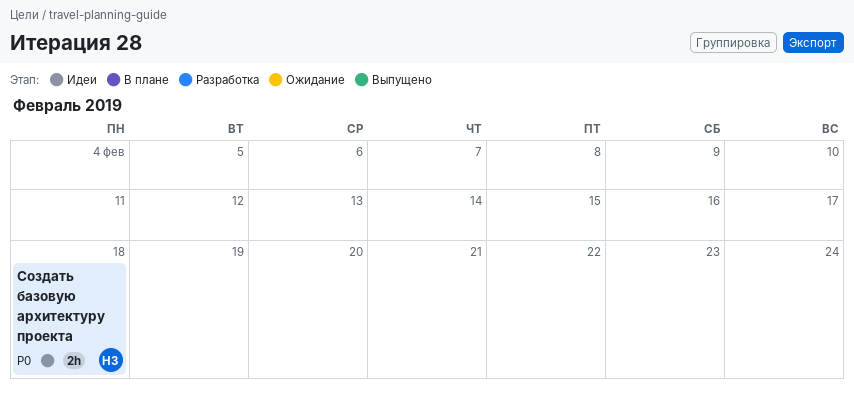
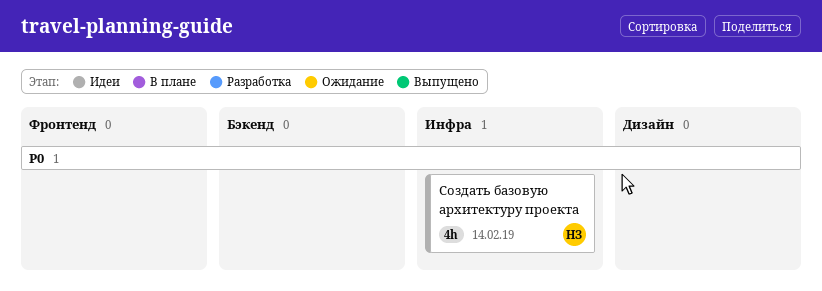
Создать базовую архитектуру проекта, estimate: 2h -> 4h
Создать базовую архитектуру проекта, due: Feb 18 -> Feb 14

